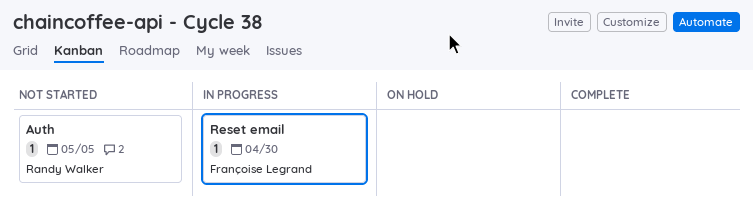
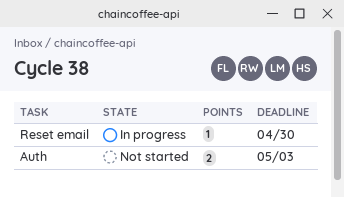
Auth, estimate: 1 -> 2
Auth, due: May 5 -> May 3

